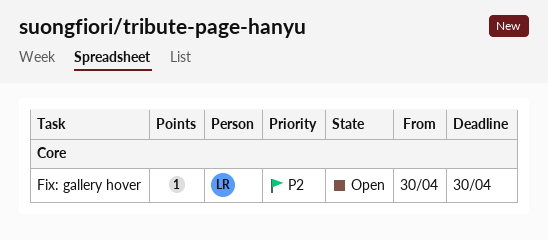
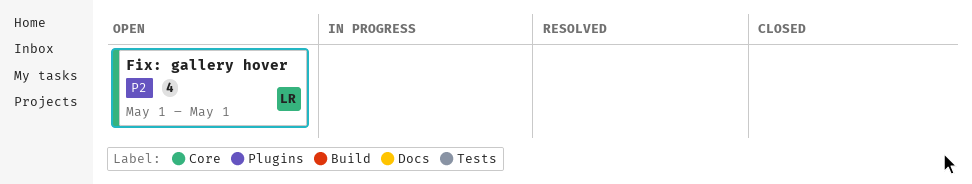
Fix: gallery hover, estimate: 1 -> 4
Fix: gallery hover, start: Apr 30 -> May 1
Fix: gallery hover, due: Apr 30 -> May 1

